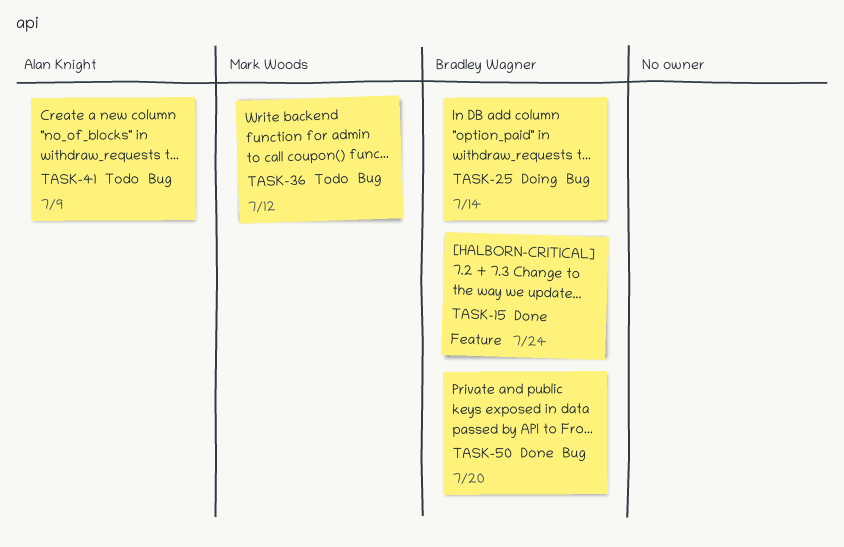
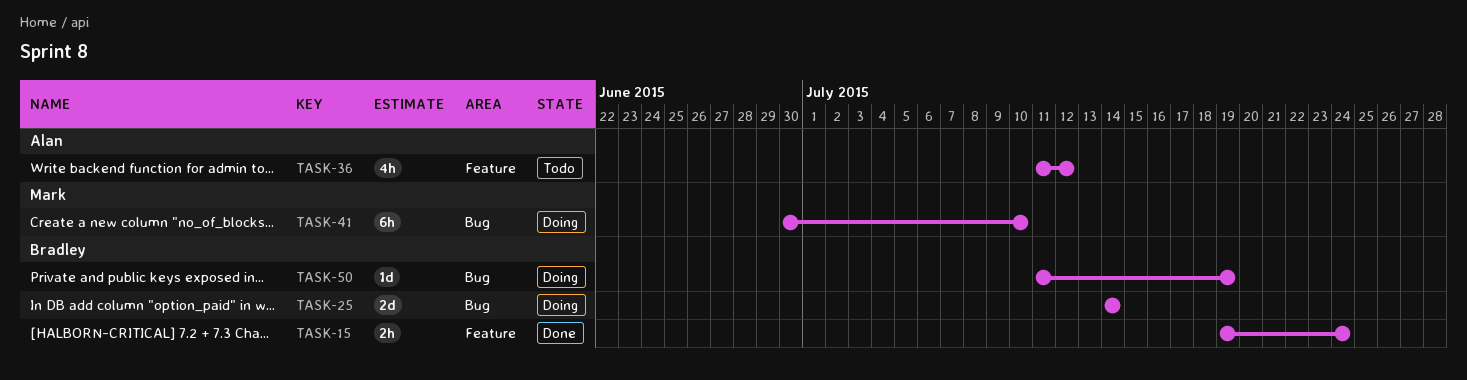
TASK-36, owner: Mark Woods -> Alan Knight
TASK-36, label: Bug -> Feature
TASK-41, status: Todo -> Doing
TASK-41, owner: Alan Knight -> Mark Woods
TASK-41, due: Jul 9 -> Jul 10
TASK-50, status: Done -> Doing
TASK-50, due: Jul 20 -> Jul 19

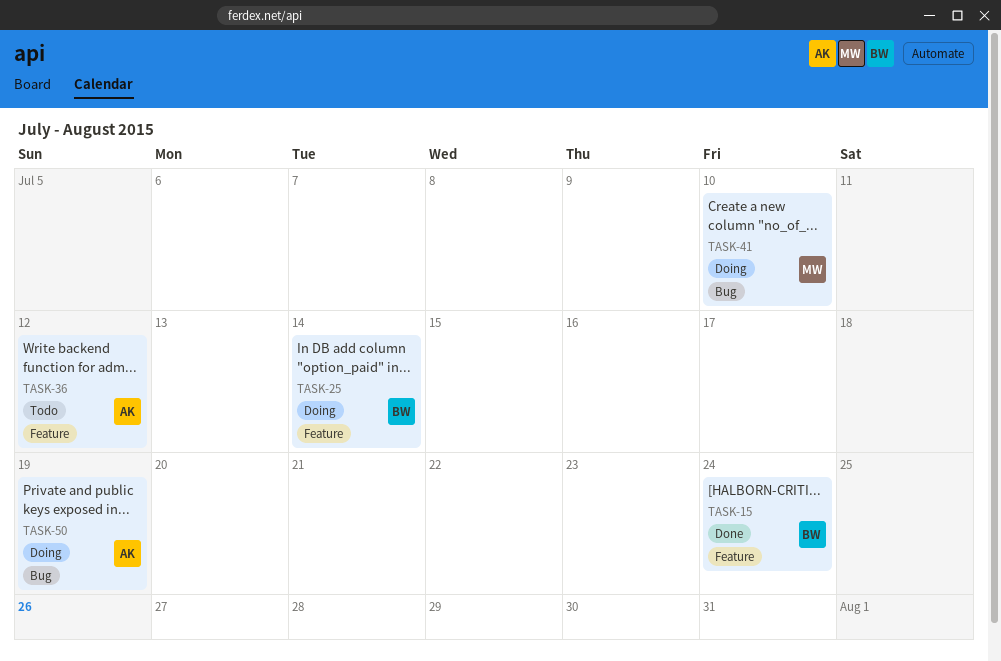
TASK-25, label: Bug -> Feature
TASK-50, owner: Bradley -> Alan

